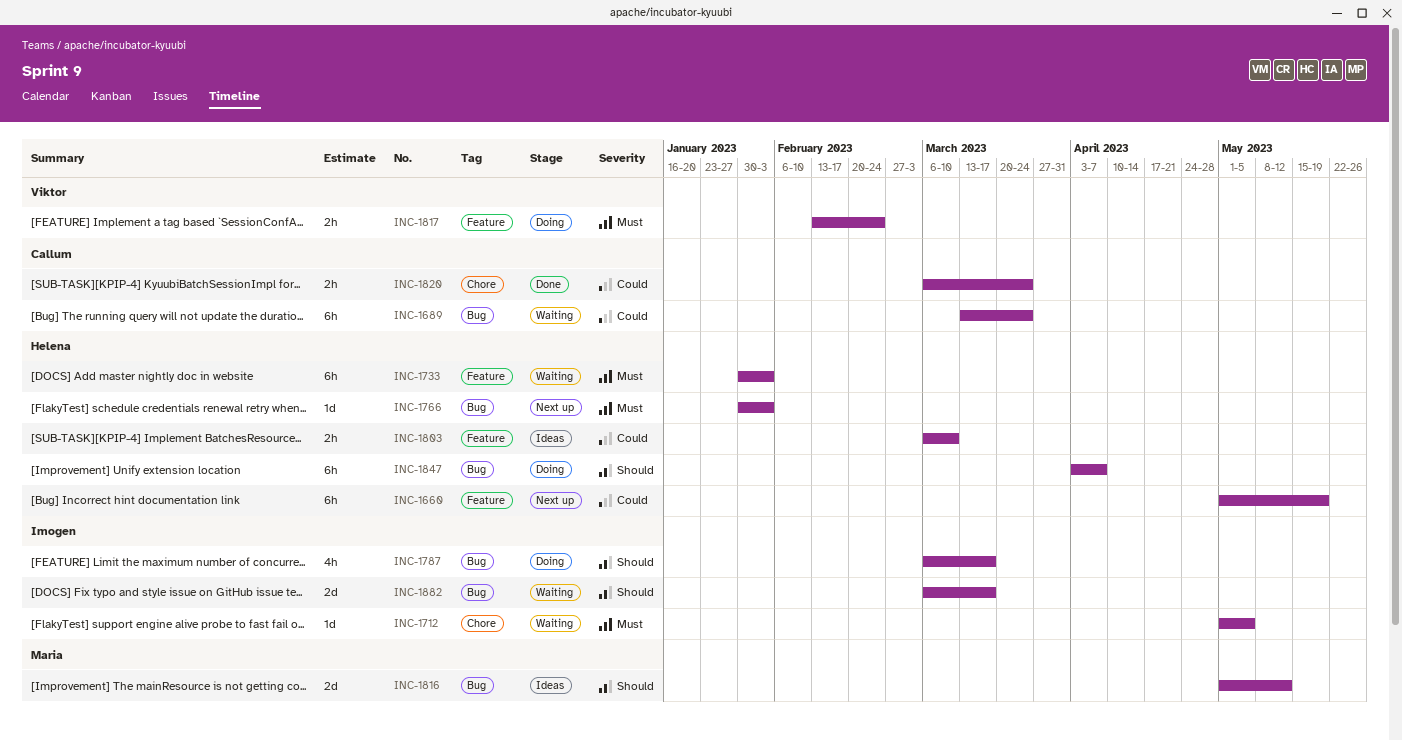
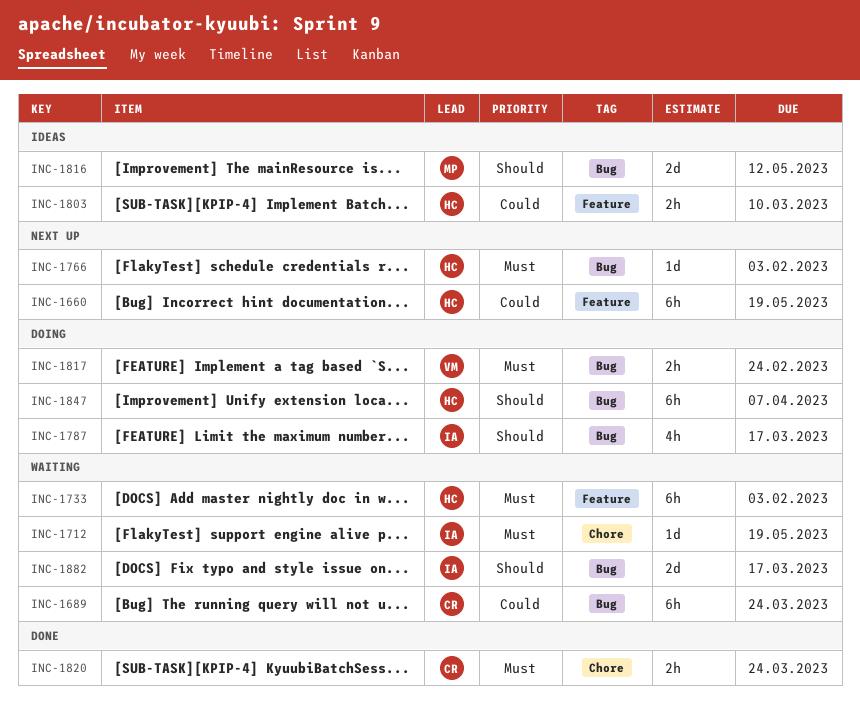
INC-1712, due: May 5 -> May 19
INC-1817, label: Feature -> Bug
INC-1820, priority: Could -> Must

